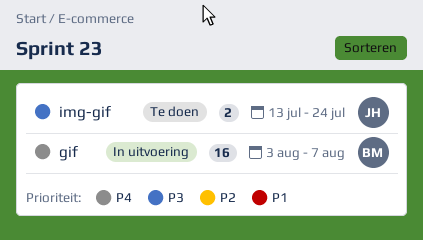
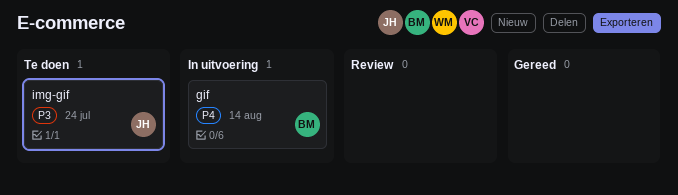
gif, due: Aug 7 -> Aug 14

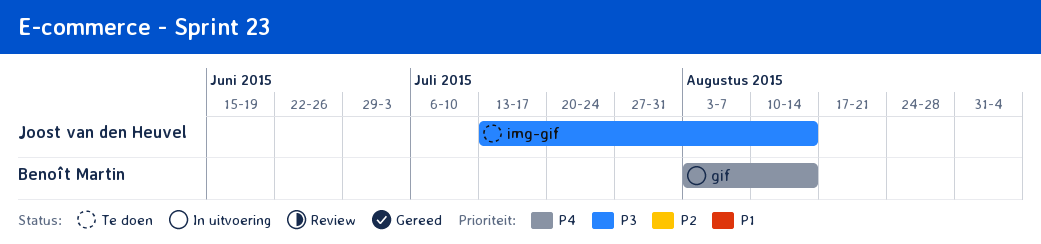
img-gif, due: Jul 24 -> Aug 14

